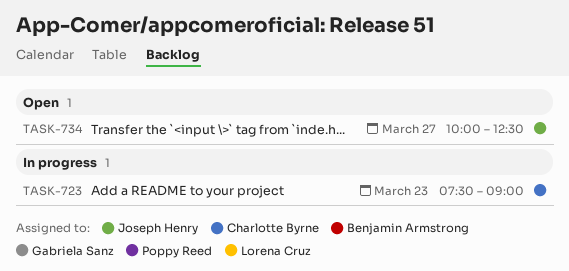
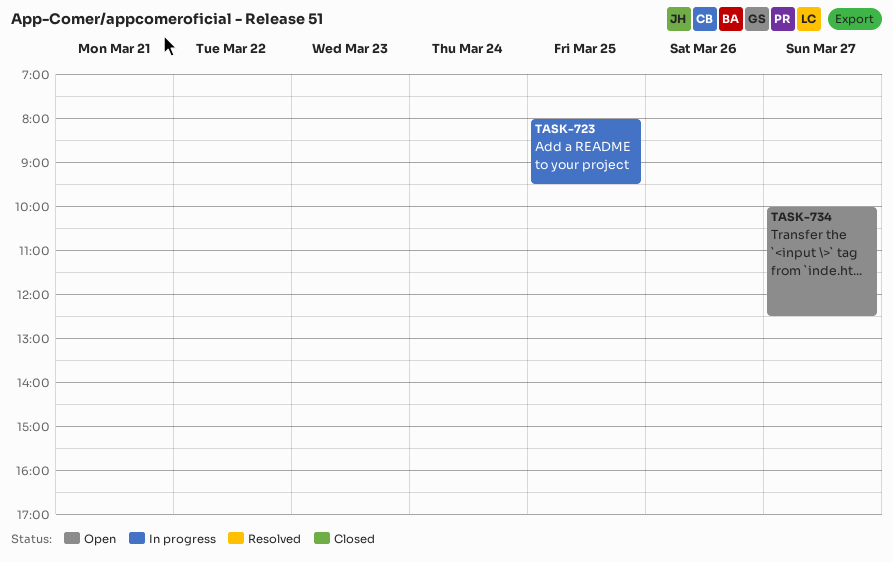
TASK-723, day: Mar 23 -> Mar 25
TASK-723, begins: 07:30 -> 08:00
TASK-723, ends: 09:00 -> 09:30

